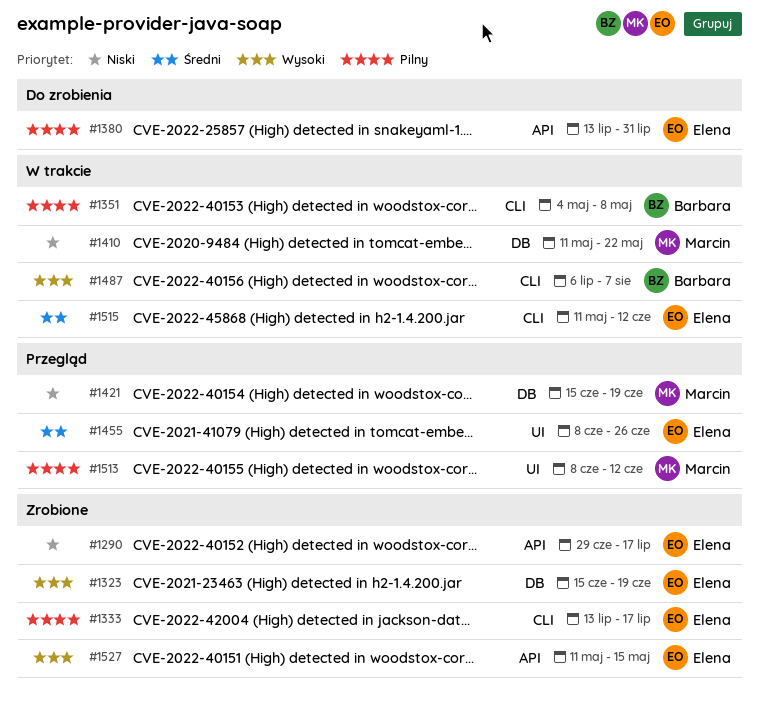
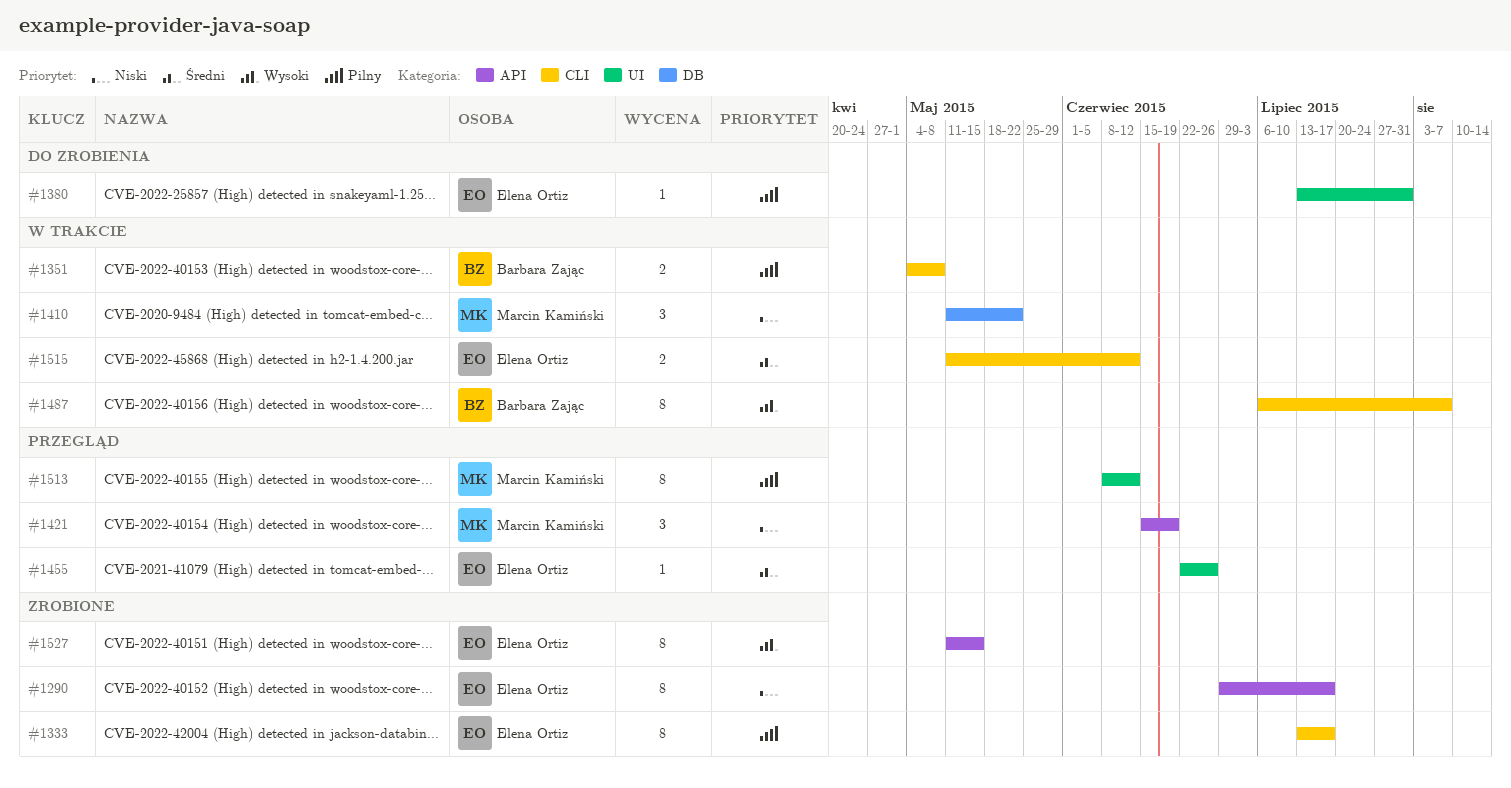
#1323: present -> none
#1380, label: API -> UI
#1421, label: DB -> API
#1455, start: Jun 8 -> Jun 22

